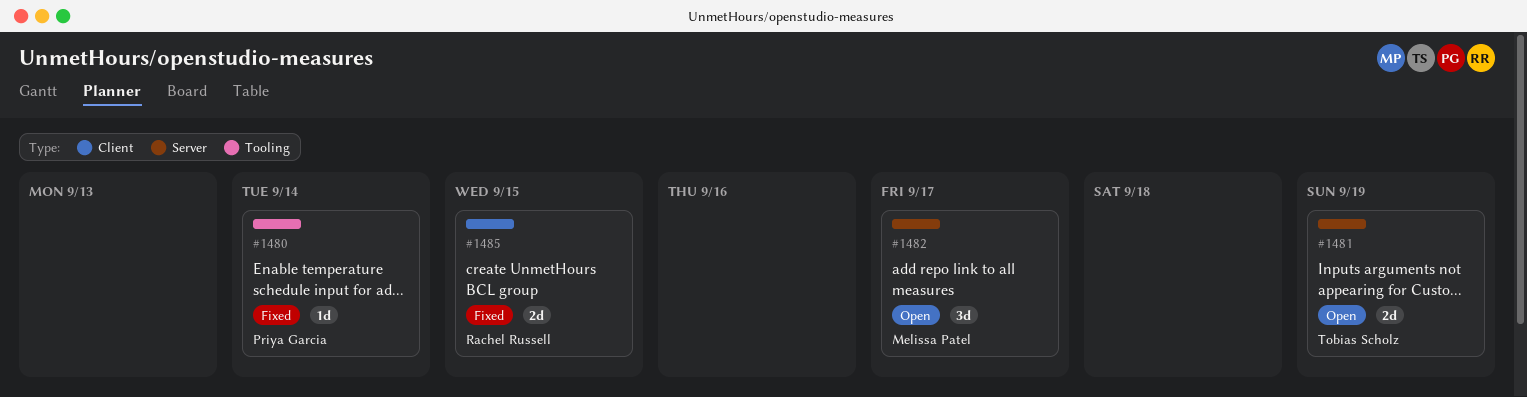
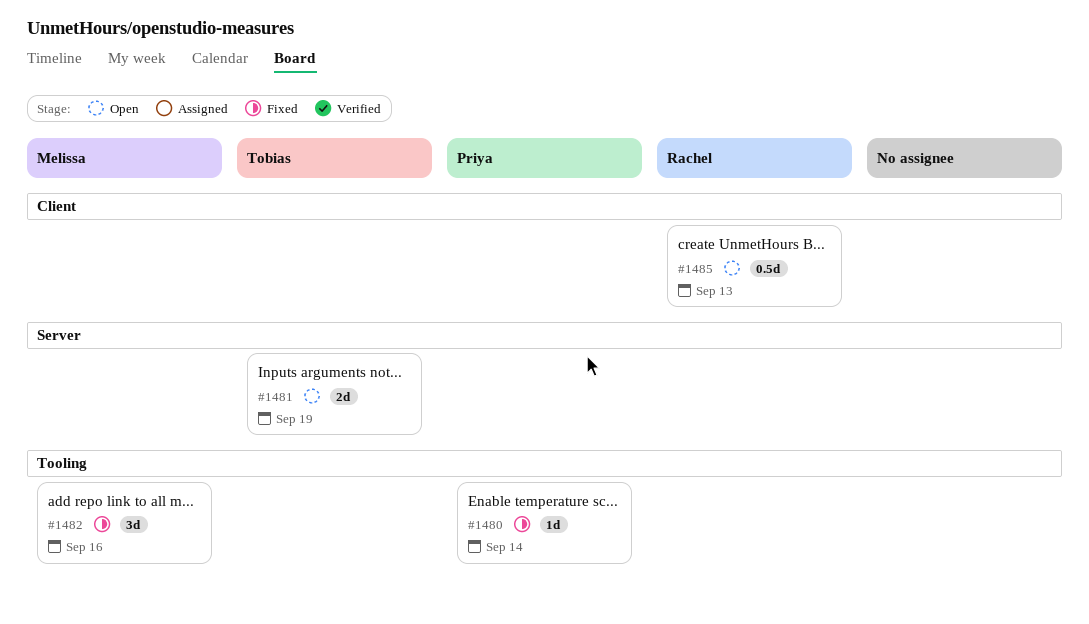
#1482, status: Open -> Fixed
#1482, label: Server -> Tooling
#1482, due: Sep 17 -> Sep 16
#1485, status: Fixed -> Open
#1485, estimate: 2d -> 0.5d
#1485, due: Sep 15 -> Sep 13

